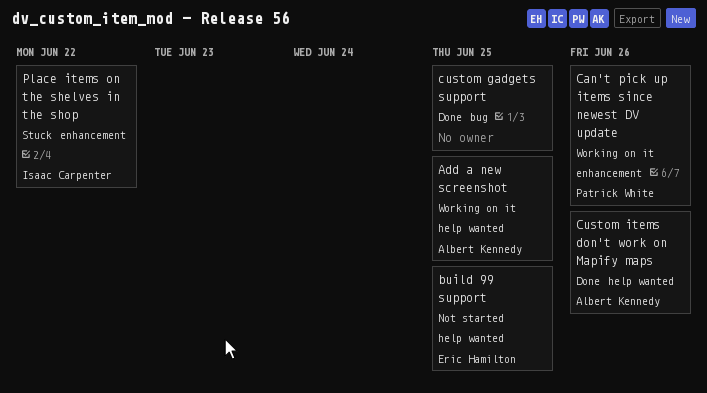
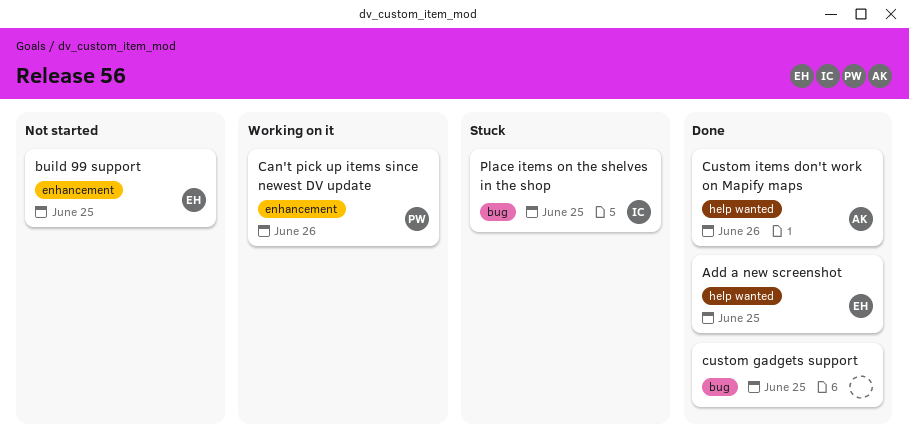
Add a new screenshot, status: Working on it -> Done
Add a new screenshot, owner: Albert Kennedy -> Eric Hamilton
build 99 support, label: help wanted -> enhancement
Place items on the shelves in the shop, label: enhancement -> bug
Place items on the shelves in the shop, due: Jun 22 -> Jun 25

